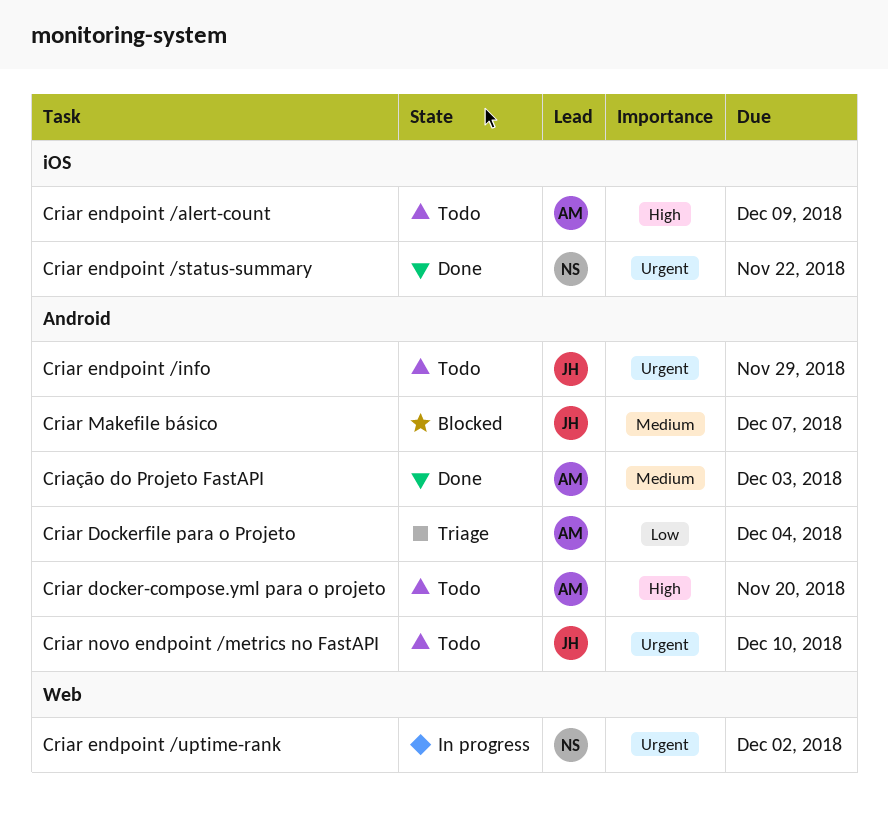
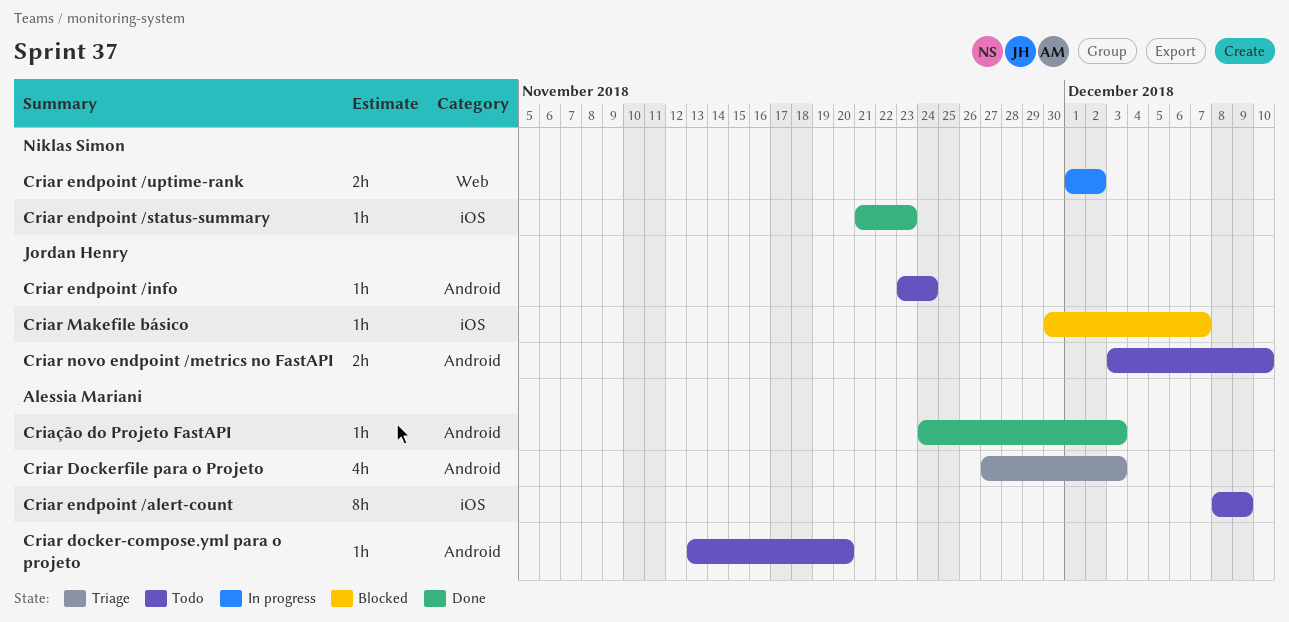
Criar Dockerfile para o Projeto, due: Dec 4 -> Dec 3
Criar endpoint /info, due: Nov 29 -> Nov 24
Criar endpoint /status-summary, due: Nov 22 -> Nov 23
Criar Makefile básico, label: Android -> iOS

